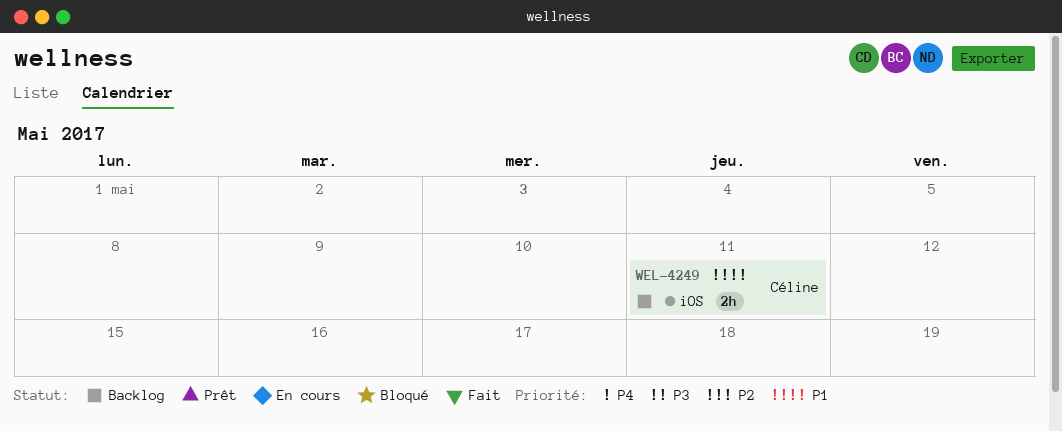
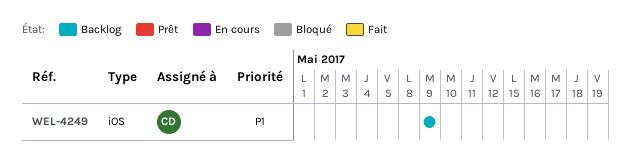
WEL-4249, due: May 11 -> May 9

